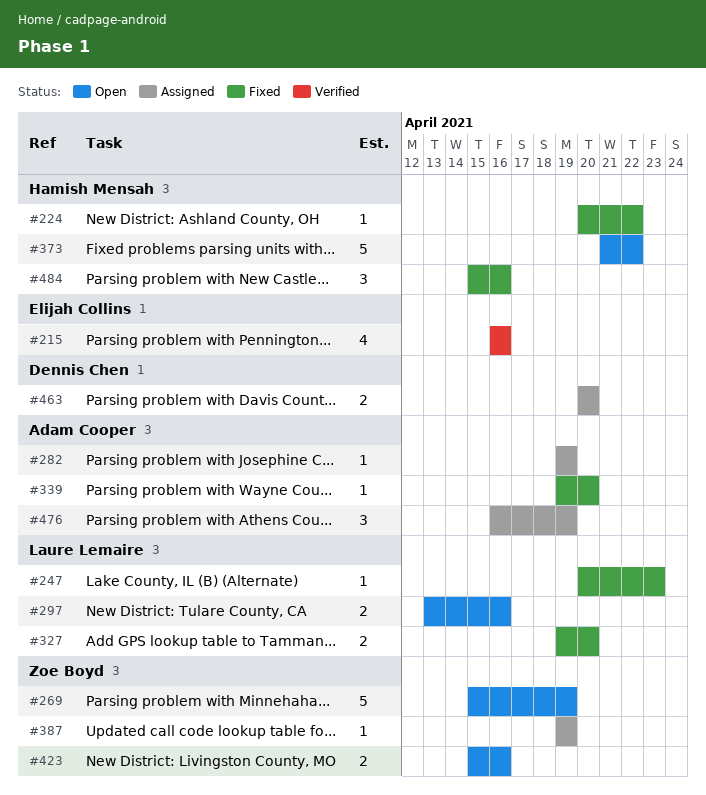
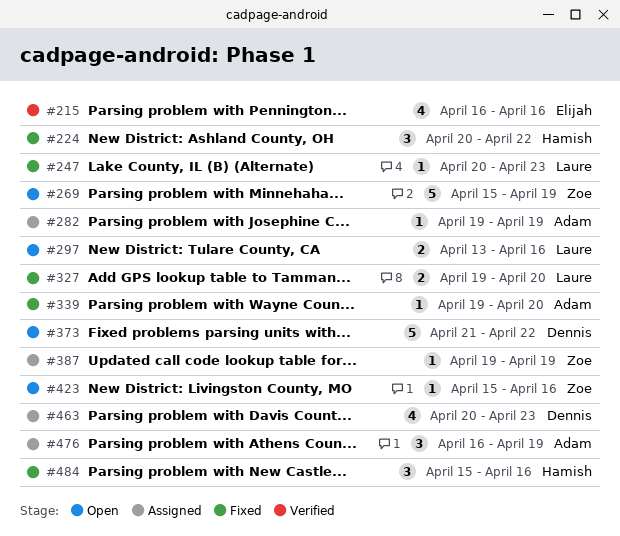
#224, estimate: 1 -> 3
#373, owner: Hamish Mensah -> Dennis Chen
#423, estimate: 2 -> 1
#463, estimate: 2 -> 4
#463, due: Apr 20 -> Apr 23

